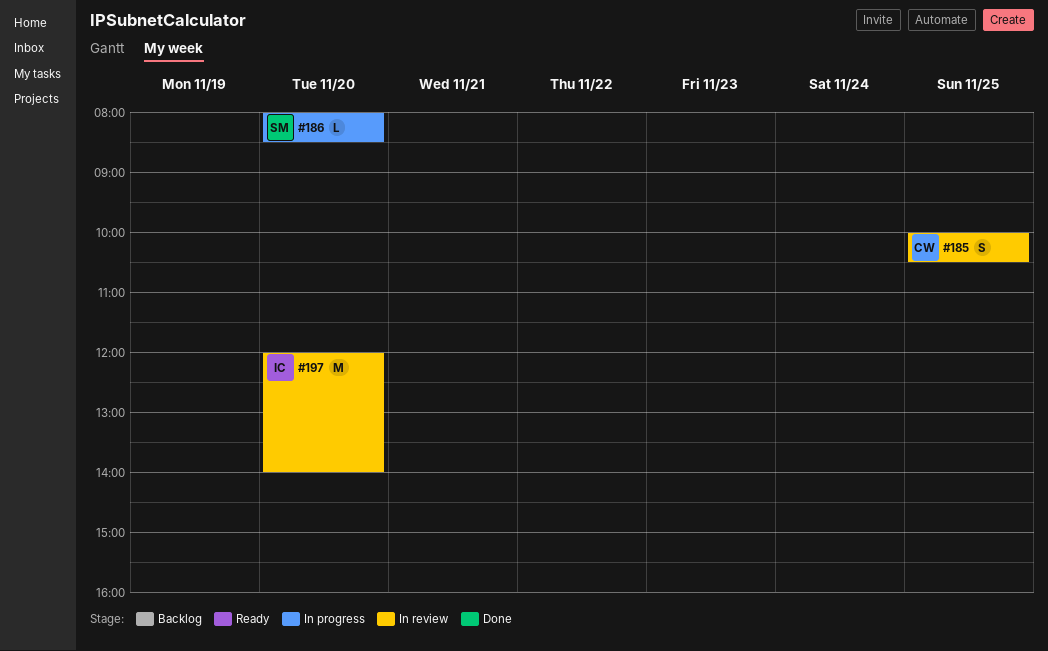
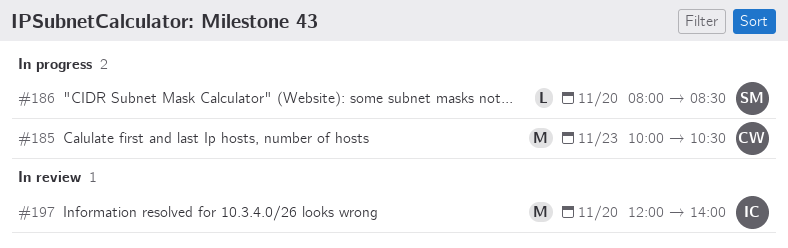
#185, status: In review -> In progress
#185, estimate: S -> M
#185, day: Nov 25 -> Nov 23

